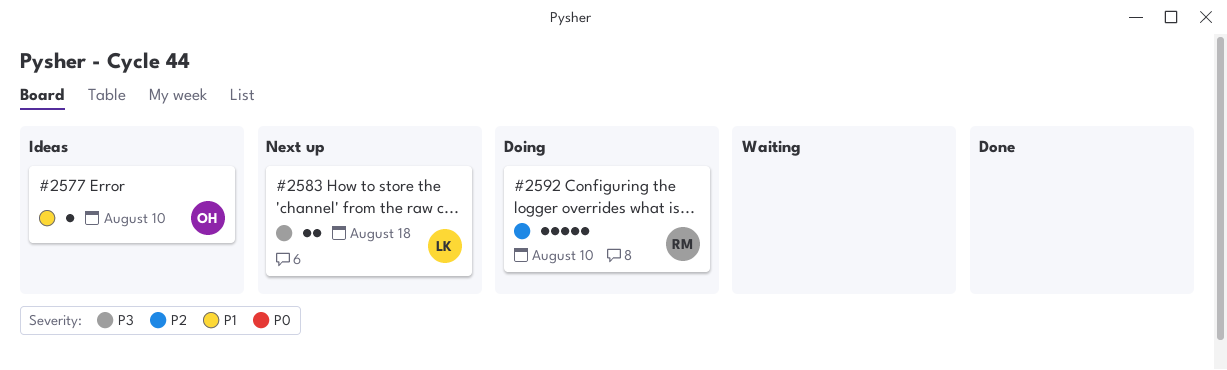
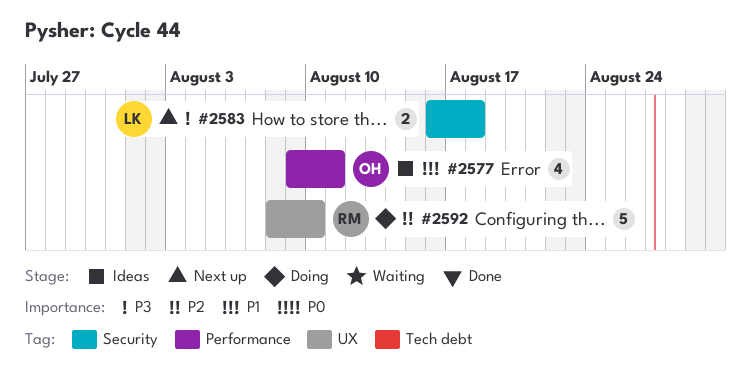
#2577, estimate: 1 -> 4
#2577, due: Aug 10 -> Aug 11

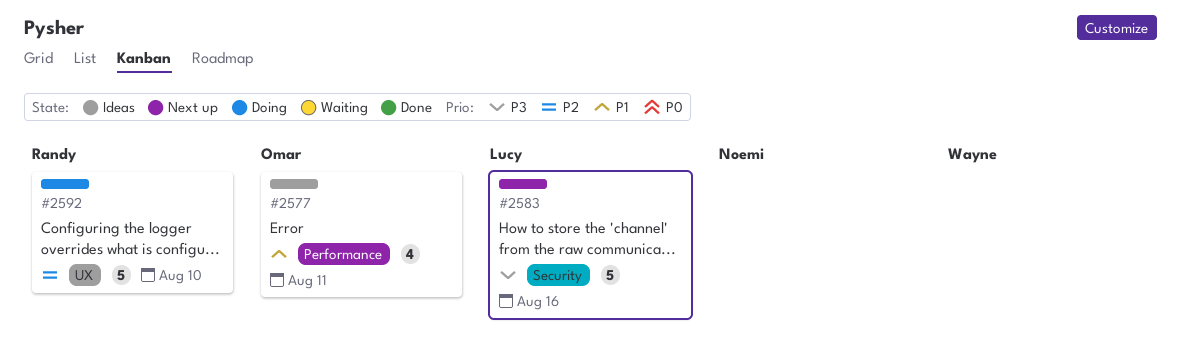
#2583, estimate: 2 -> 5
#2583, due: Aug 18 -> Aug 16

